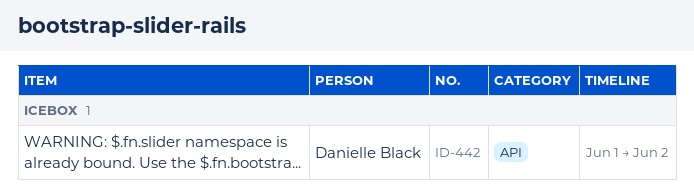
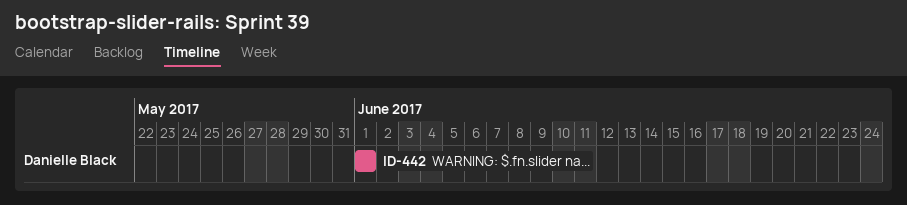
ID-442, due: Jun 2 -> Jun 1

